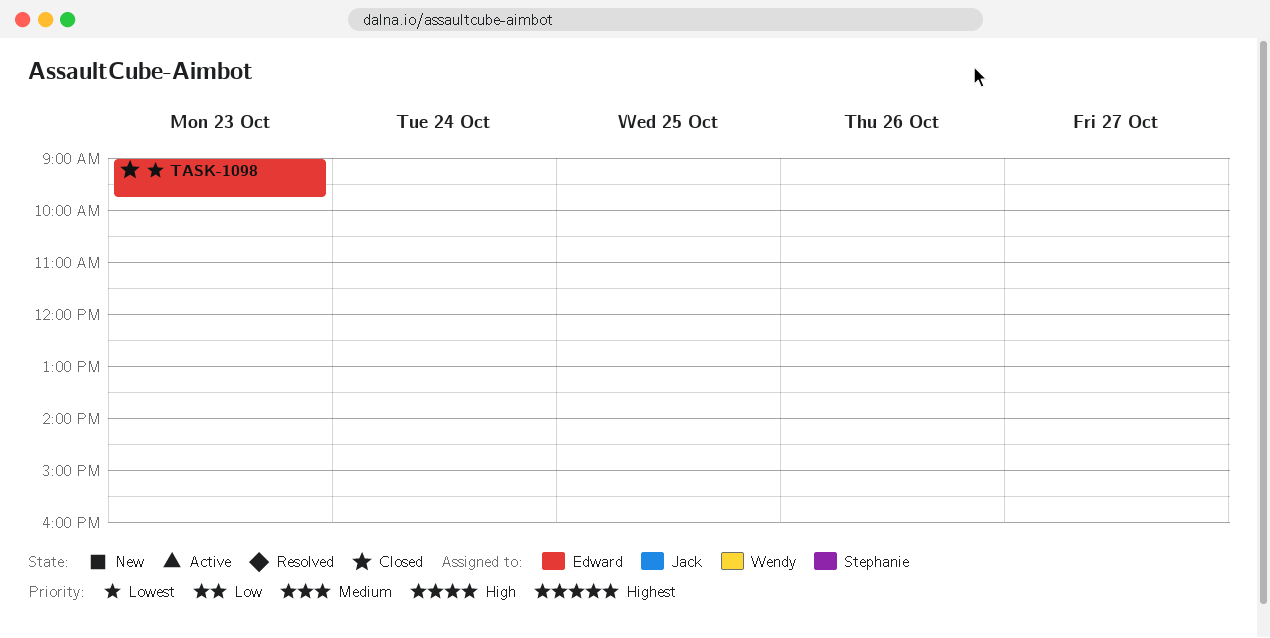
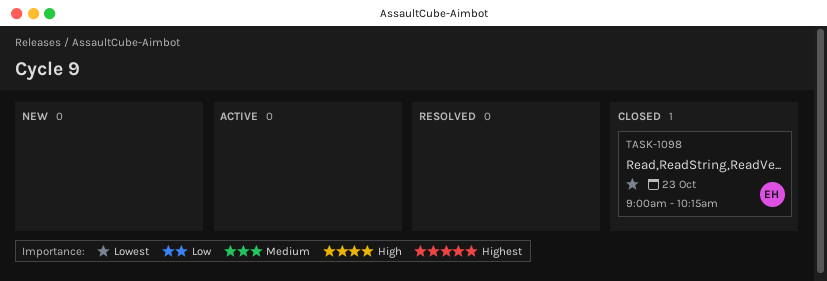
TASK-1098, ends: 09:45 -> 10:15

